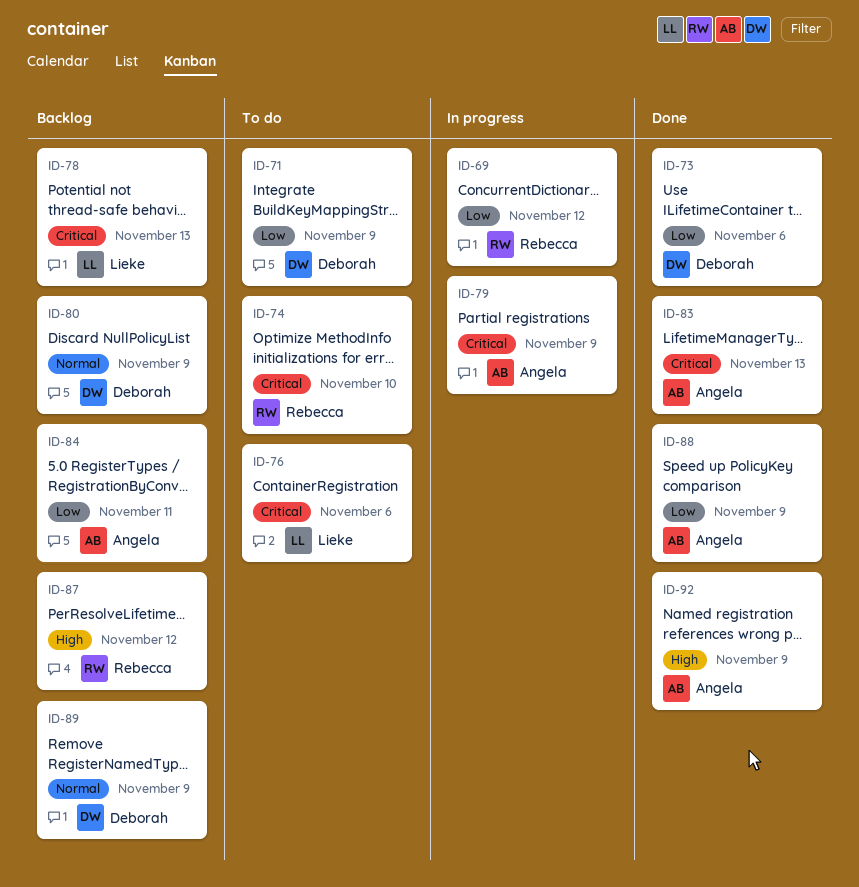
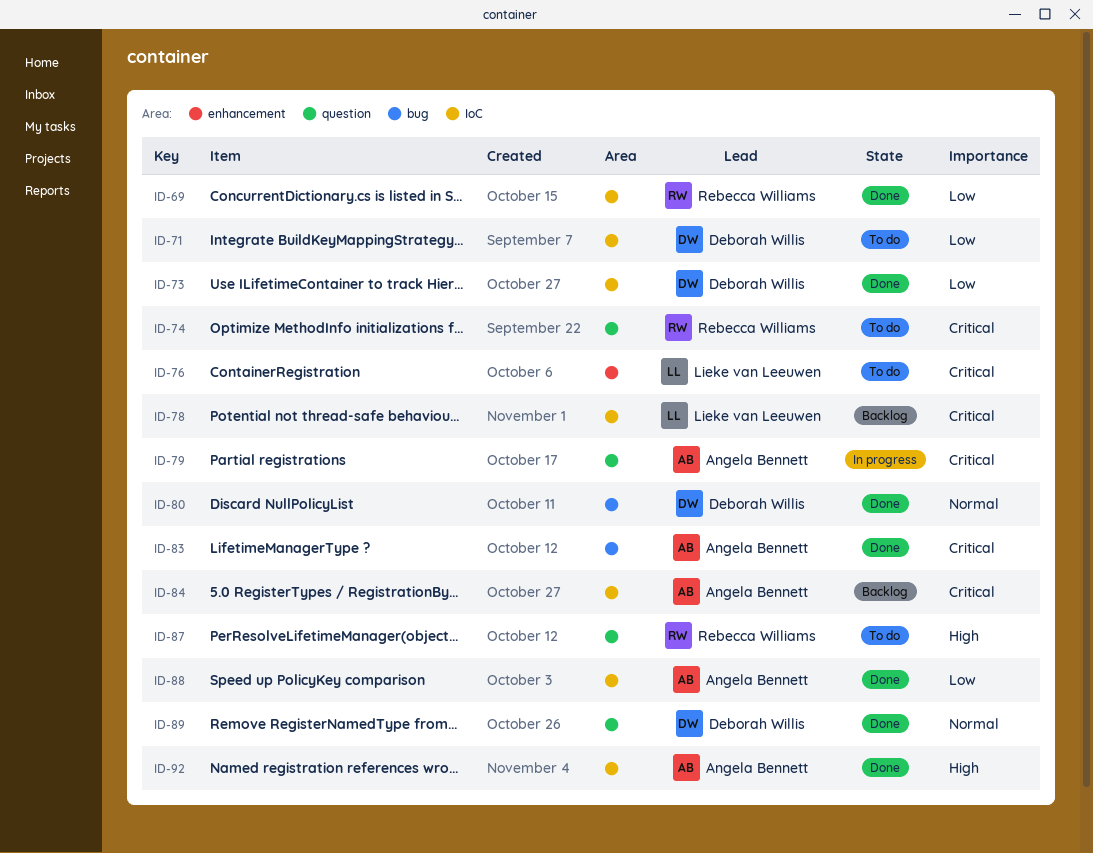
ID-69, status: In progress -> Done
ID-80, status: Backlog -> Done
ID-84, priority: Low -> Critical
ID-87, status: Backlog -> To do
ID-89, status: Backlog -> Done

